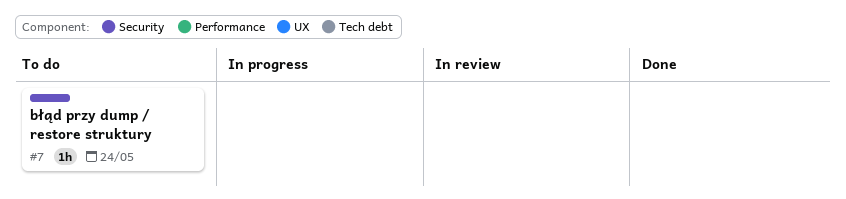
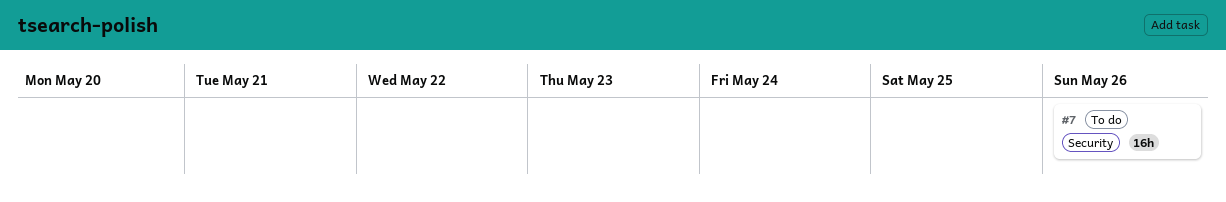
#7, estimate: 1h -> 16h
#7, due: May 24 -> May 26

